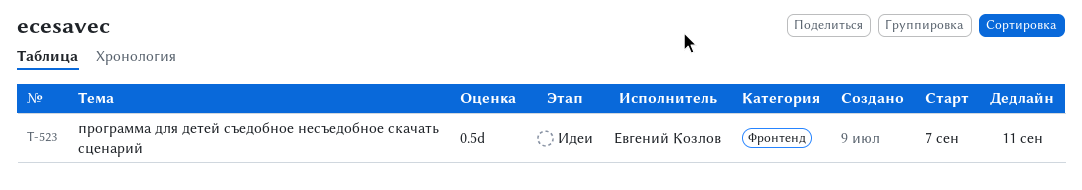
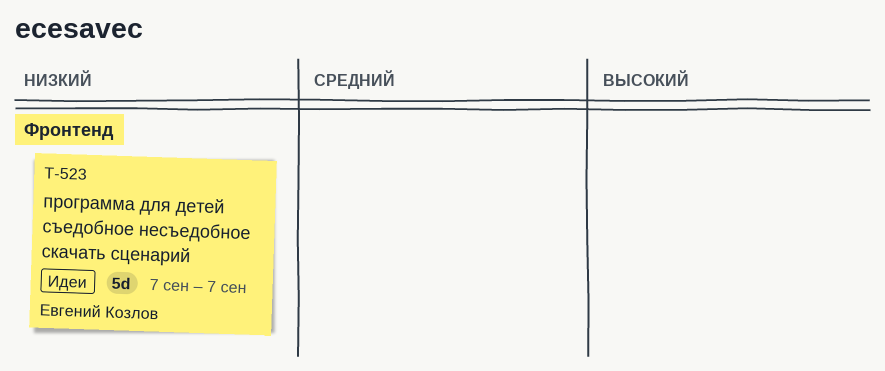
T-523, estimate: 0.5d -> 5d
T-523, due: Sep 11 -> Sep 7

